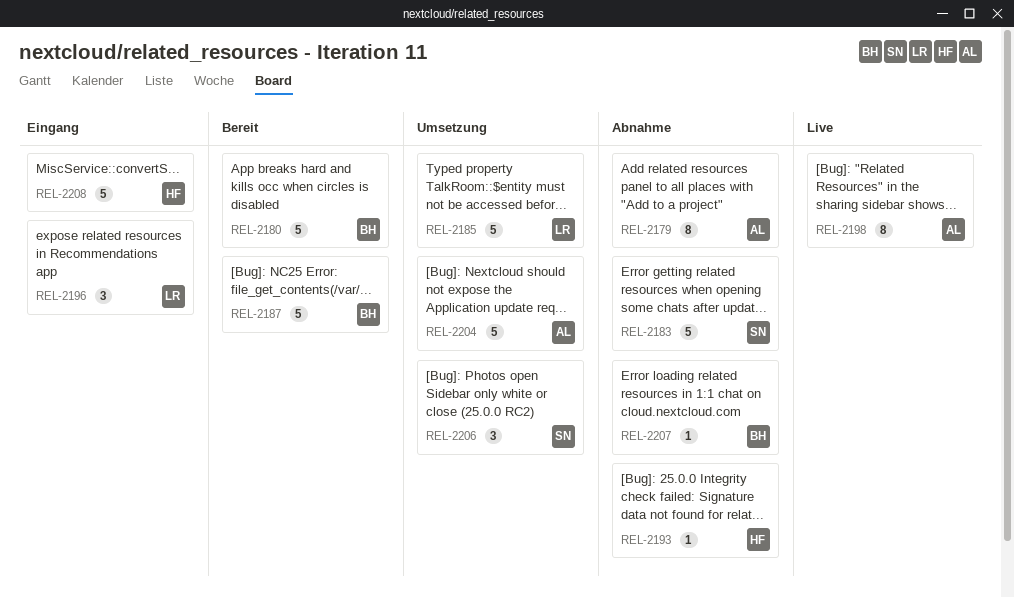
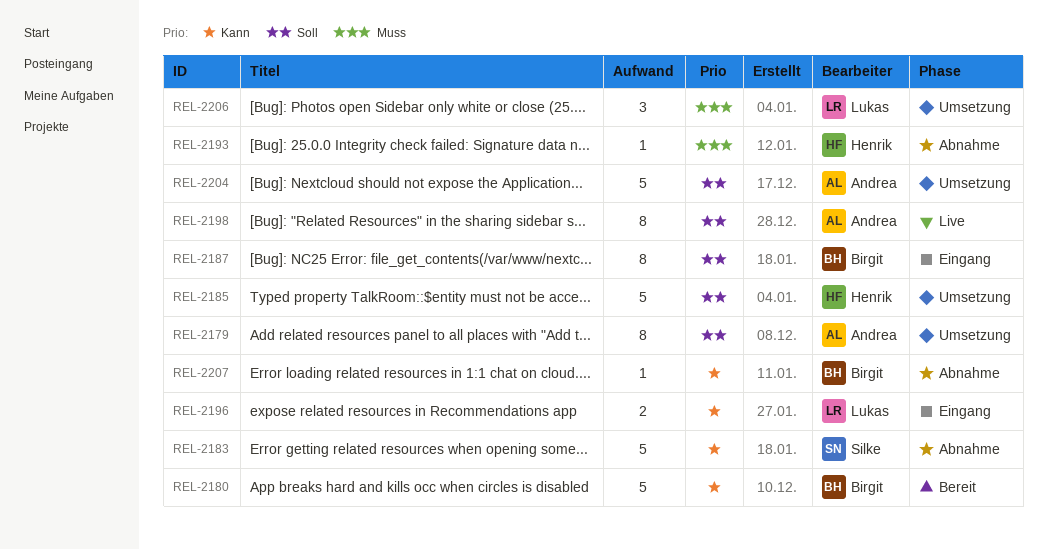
REL-2179, status: Abnahme -> Umsetzung
REL-2185, owner: Lukas -> Henrik
REL-2187, status: Bereit -> Eingang
REL-2187, estimate: 5 -> 8
REL-2196, estimate: 3 -> 2
REL-2206, owner: Silke -> Lukas
REL-2208: present -> none

